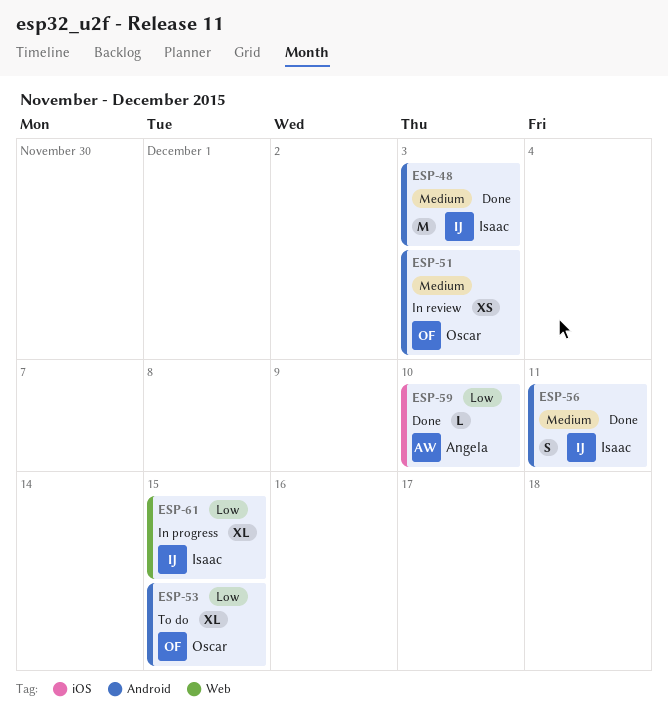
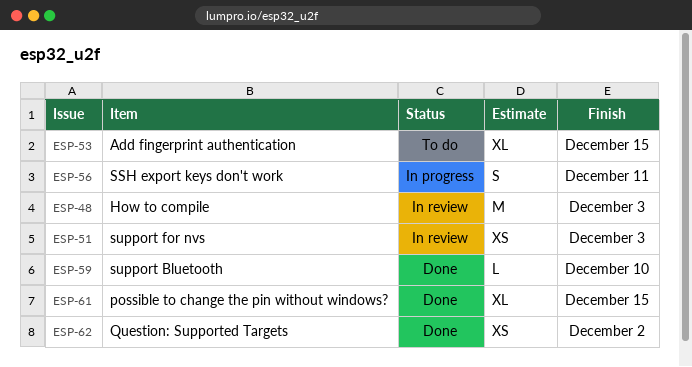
ESP-48, status: Done -> In review
ESP-56, status: Done -> In progress
ESP-61, status: In progress -> Done
ESP-62: none -> present

